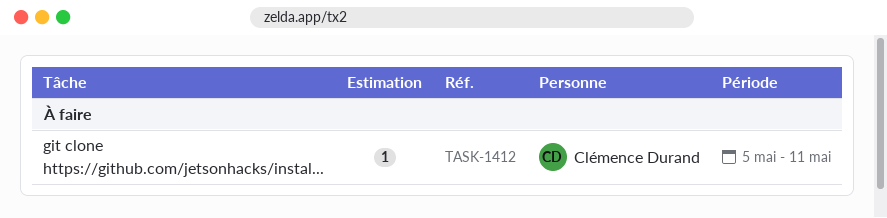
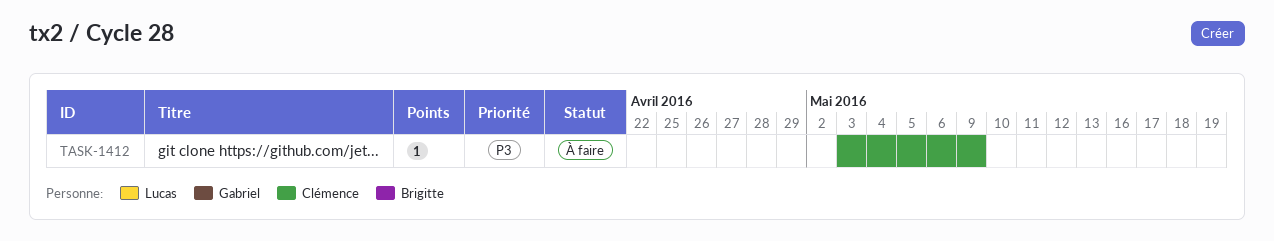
TASK-1412, start: May 5 -> May 3
TASK-1412, due: May 11 -> May 9

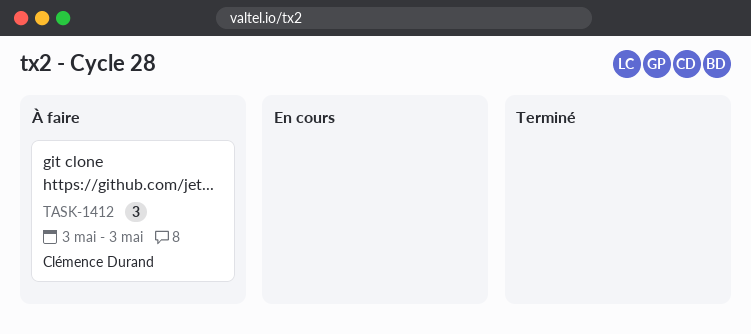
TASK-1412, estimate: 1 -> 3
TASK-1412, due: May 9 -> May 3

